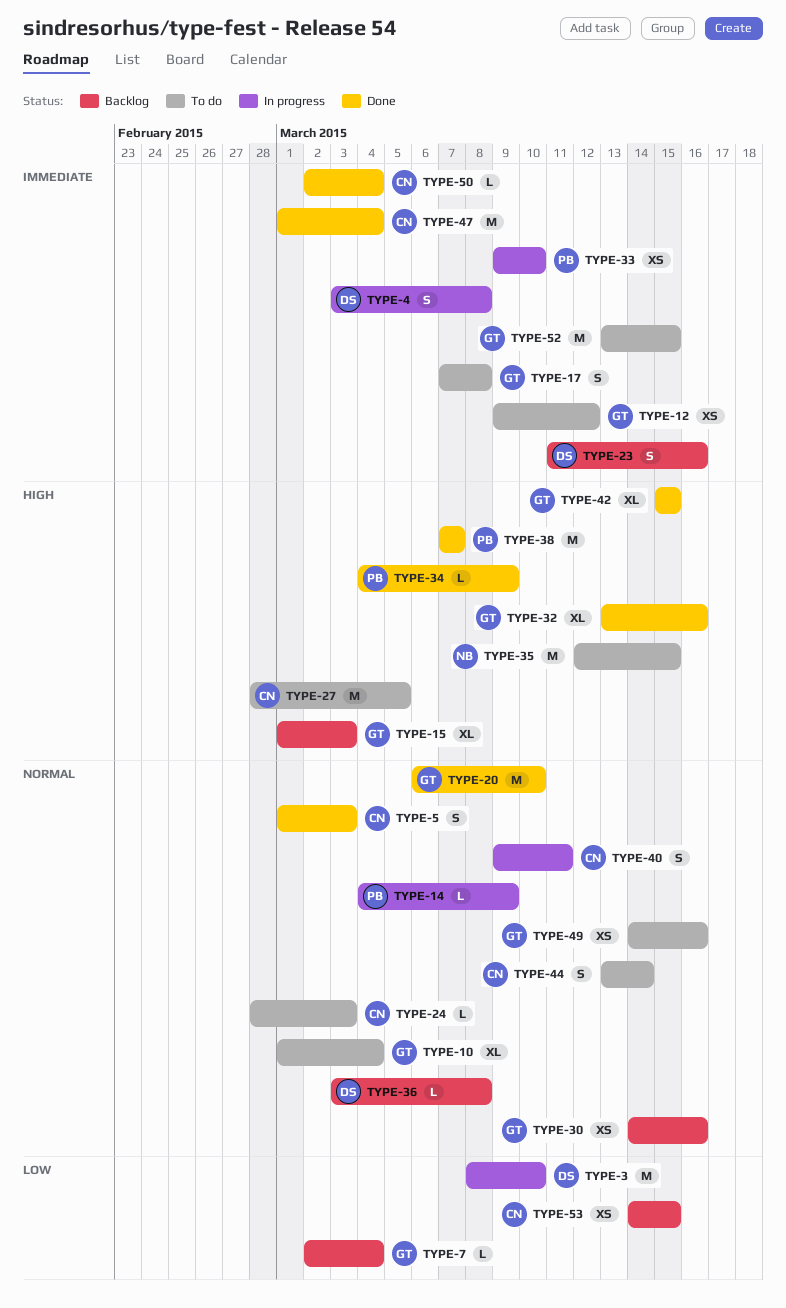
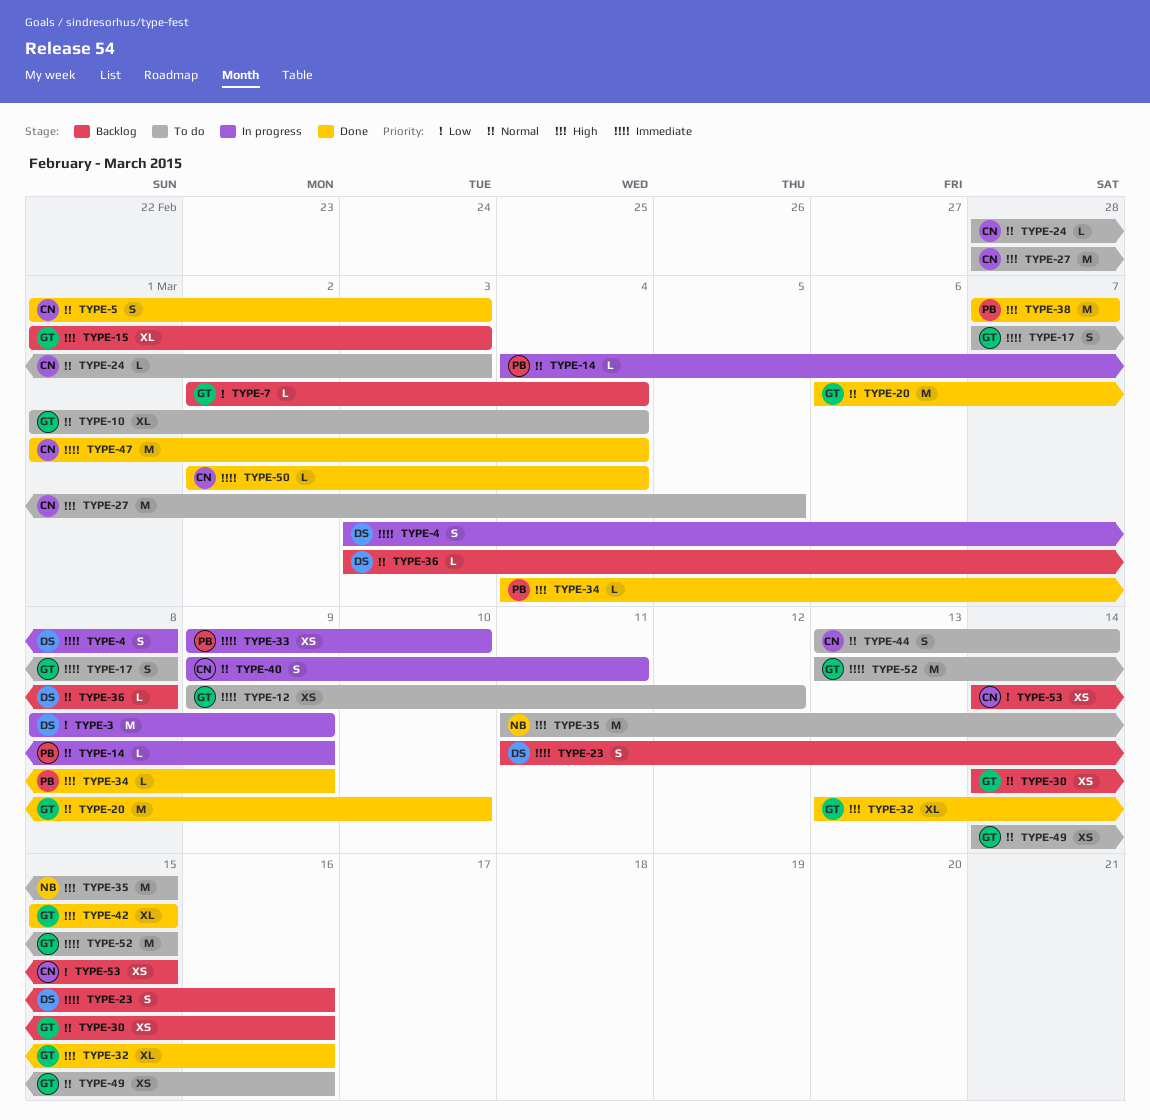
TYPE-3, due: Mar 10 -> Mar 9
TYPE-35, start: Mar 12 -> Mar 11

